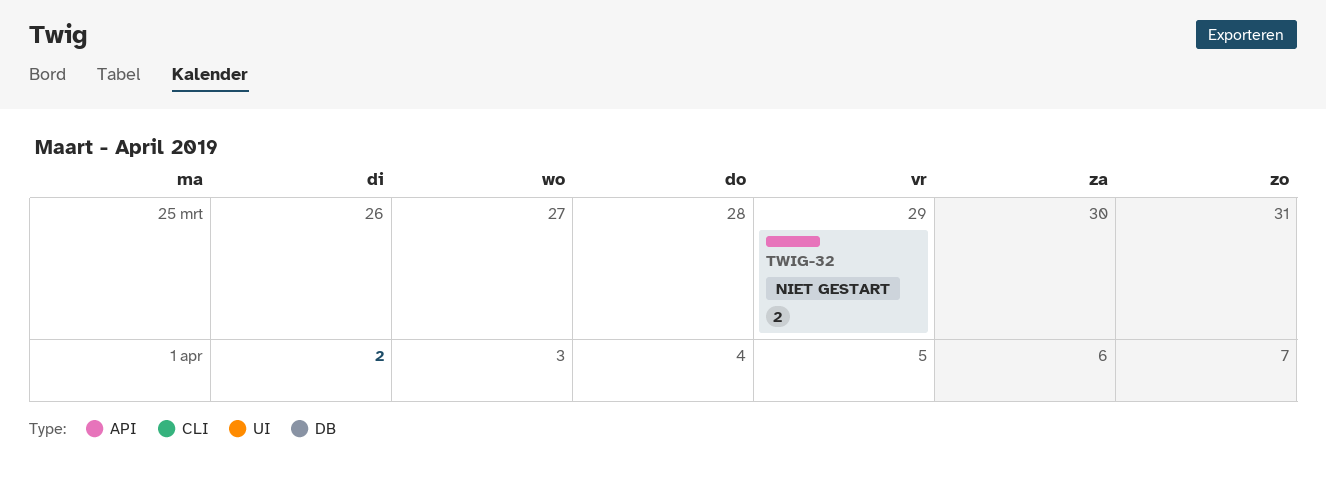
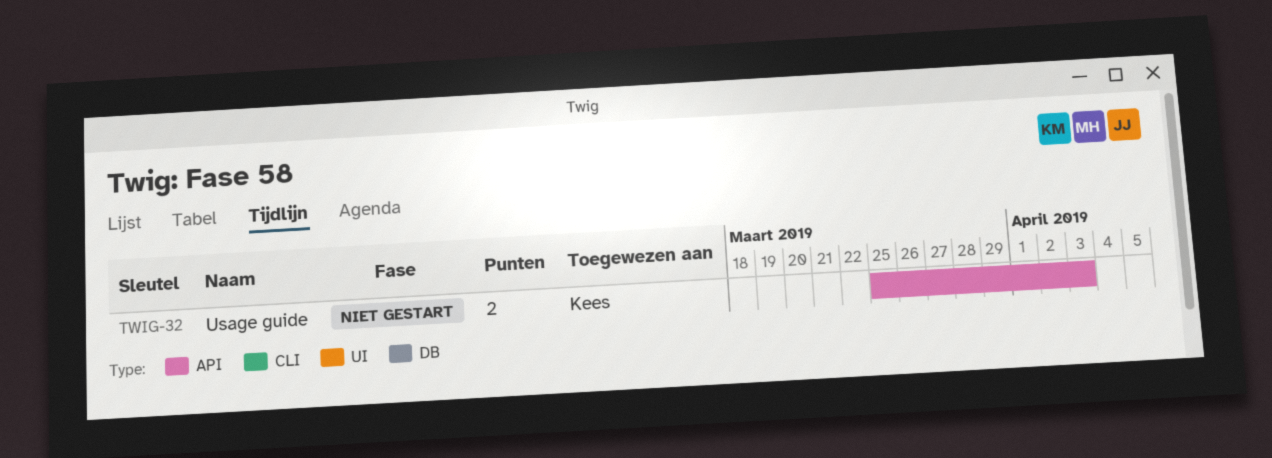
TWIG-32, due: Mar 29 -> Apr 3

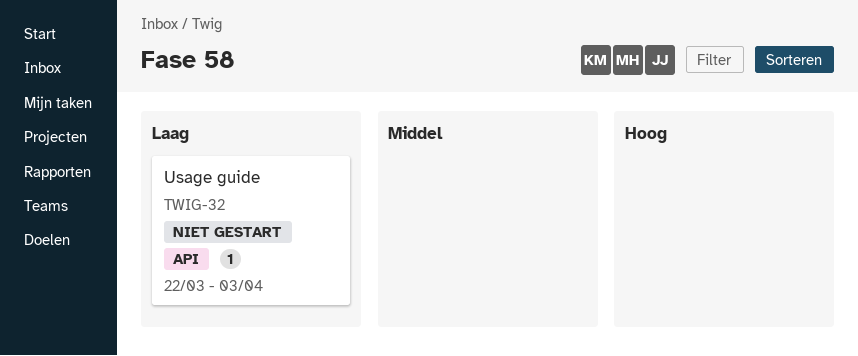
TWIG-32, estimate: 2 -> 1
TWIG-32, start: Mar 25 -> Mar 22

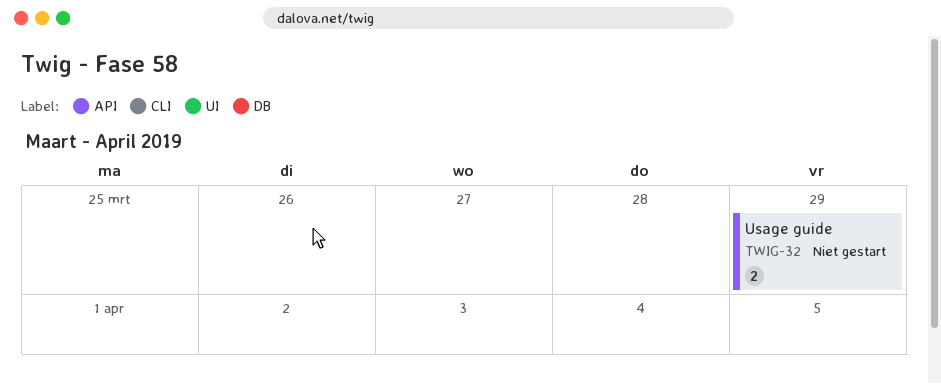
TWIG-32, estimate: 1 -> 2
TWIG-32, due: Apr 3 -> Mar 29

